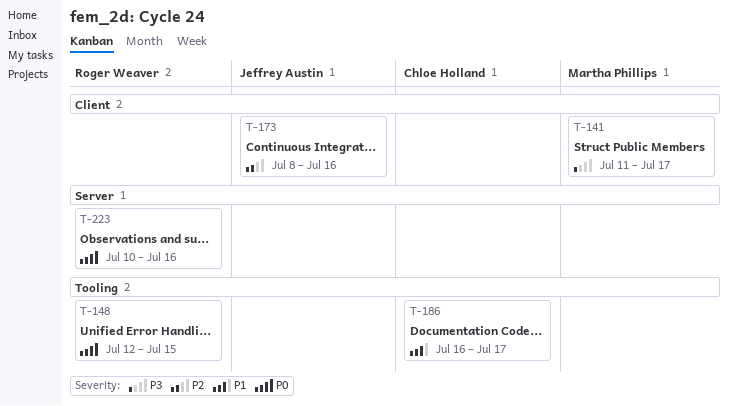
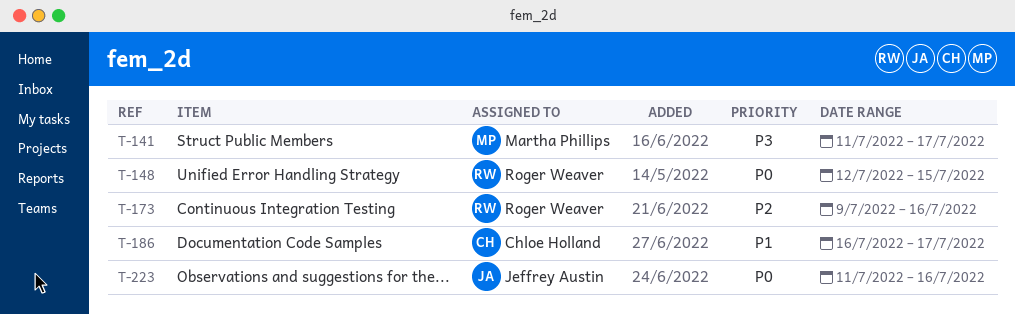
T-173, owner: Jeffrey Austin -> Roger Weaver
T-173, start: Jul 8 -> Jul 9
T-223, owner: Roger Weaver -> Jeffrey Austin
T-223, start: Jul 10 -> Jul 11

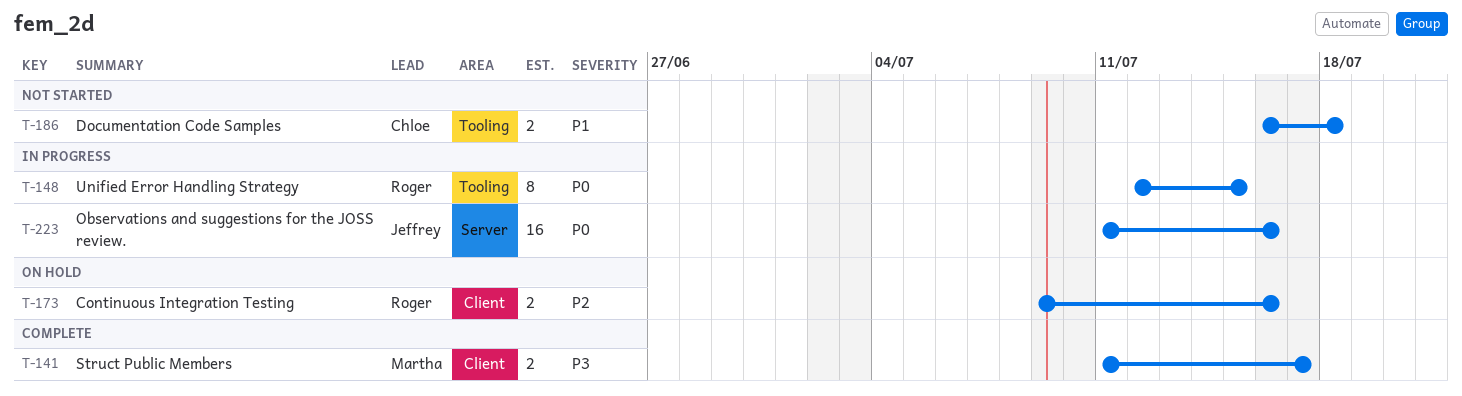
T-186, due: Jul 17 -> Jul 18

